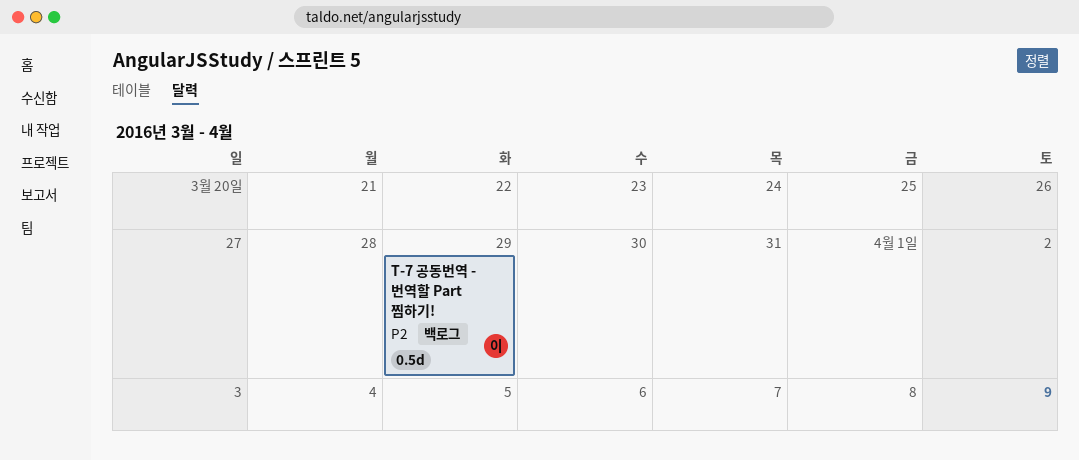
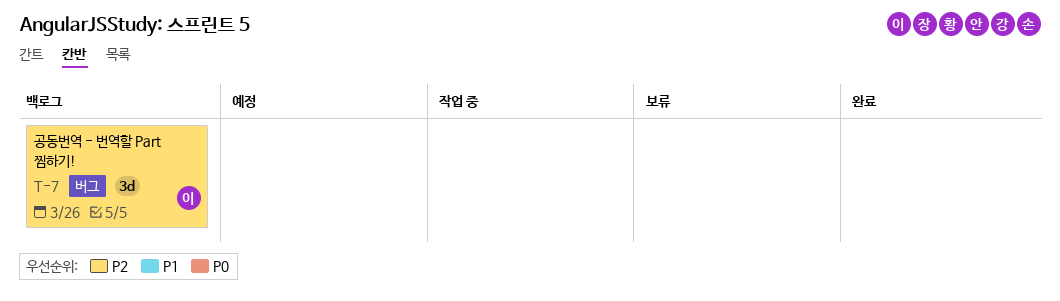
T-7, estimate: 0.5d -> 3d
T-7, due: Mar 29 -> Mar 26

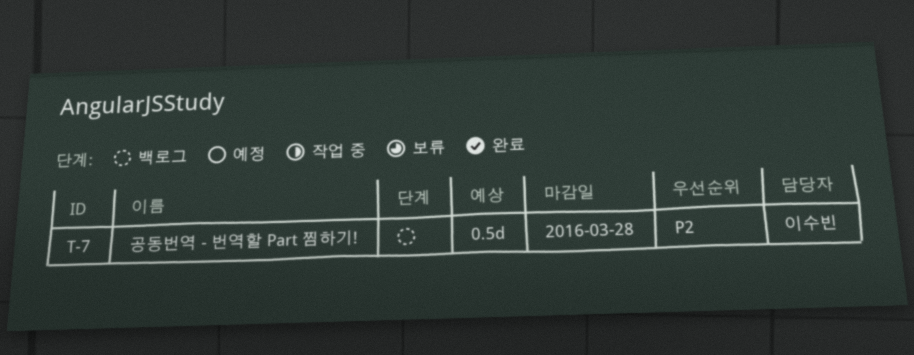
T-7, estimate: 3d -> 0.5d
T-7, due: Mar 26 -> Mar 28

